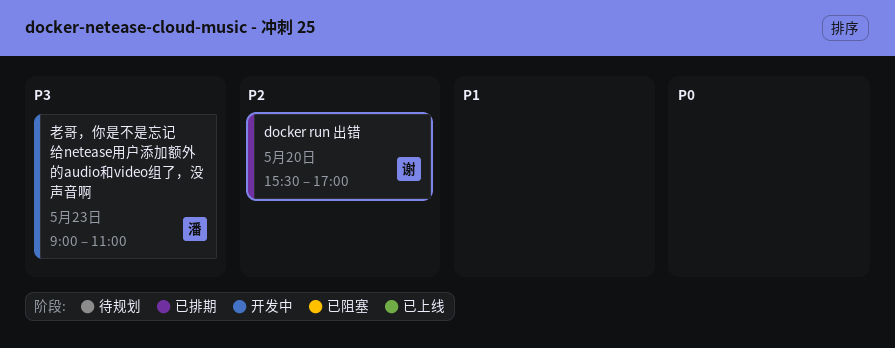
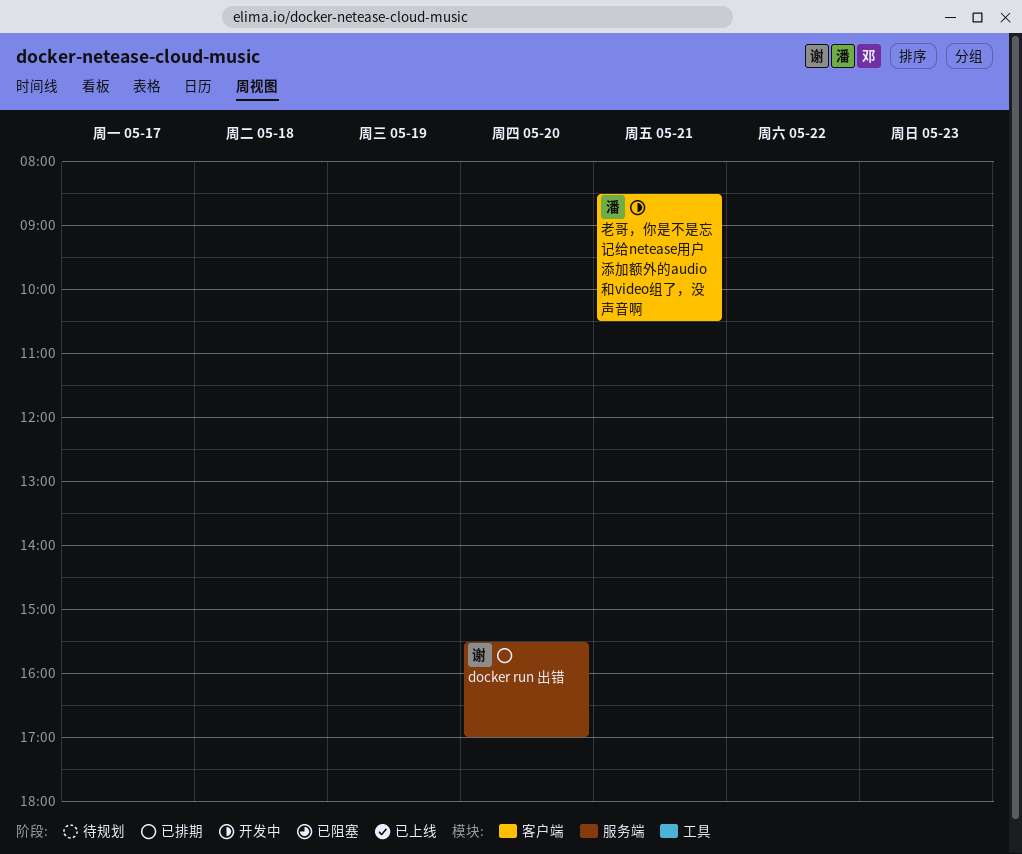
老哥，你是不是忘记给netease用户添加额外的audio和video组了，没声音啊, day: May 23 -> May 21
老哥，你是不是忘记给netease用户添加额外的audio和video组了，没声音啊, begins: 09:00 -> 08:30
老哥，你是不是忘记给netease用户添加额外的audio和video组了，没声音啊, ends: 11:00 -> 10:30

